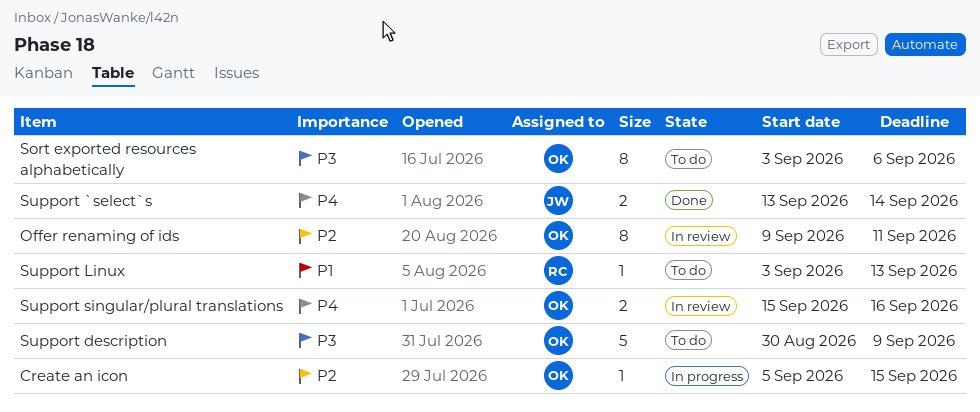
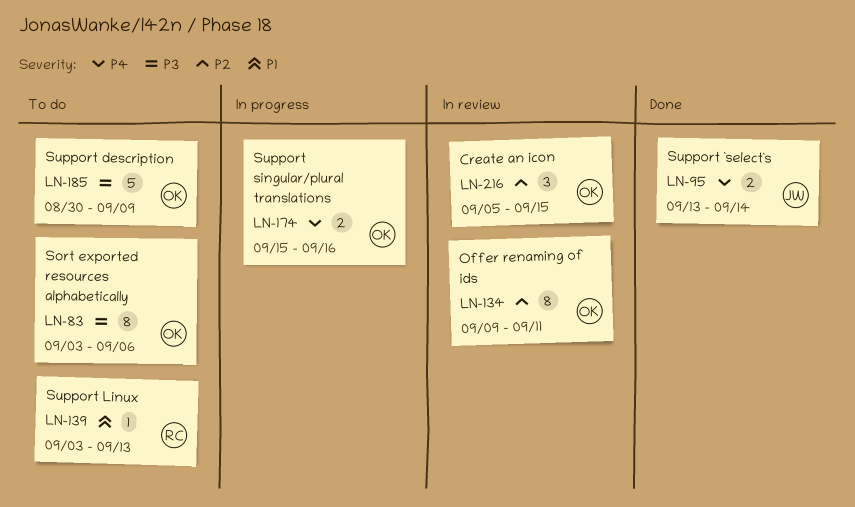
Create an icon, status: In progress -> In review
Create an icon, estimate: 1 -> 3
Support singular/plural translations, status: In review -> In progress

